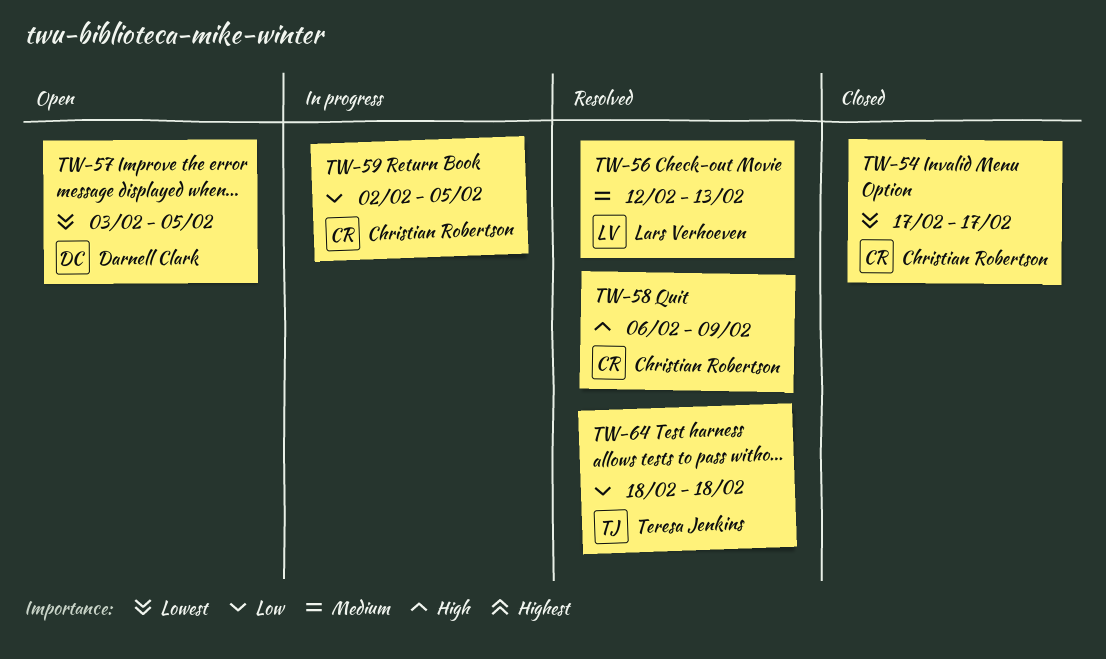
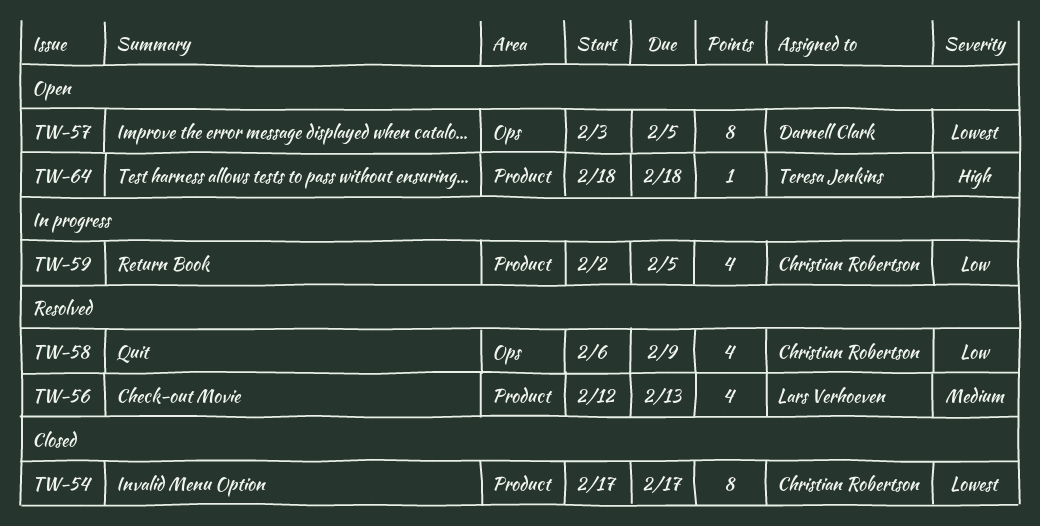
TW-58, priority: High -> Low
TW-64, status: Resolved -> Open
TW-64, priority: Low -> High

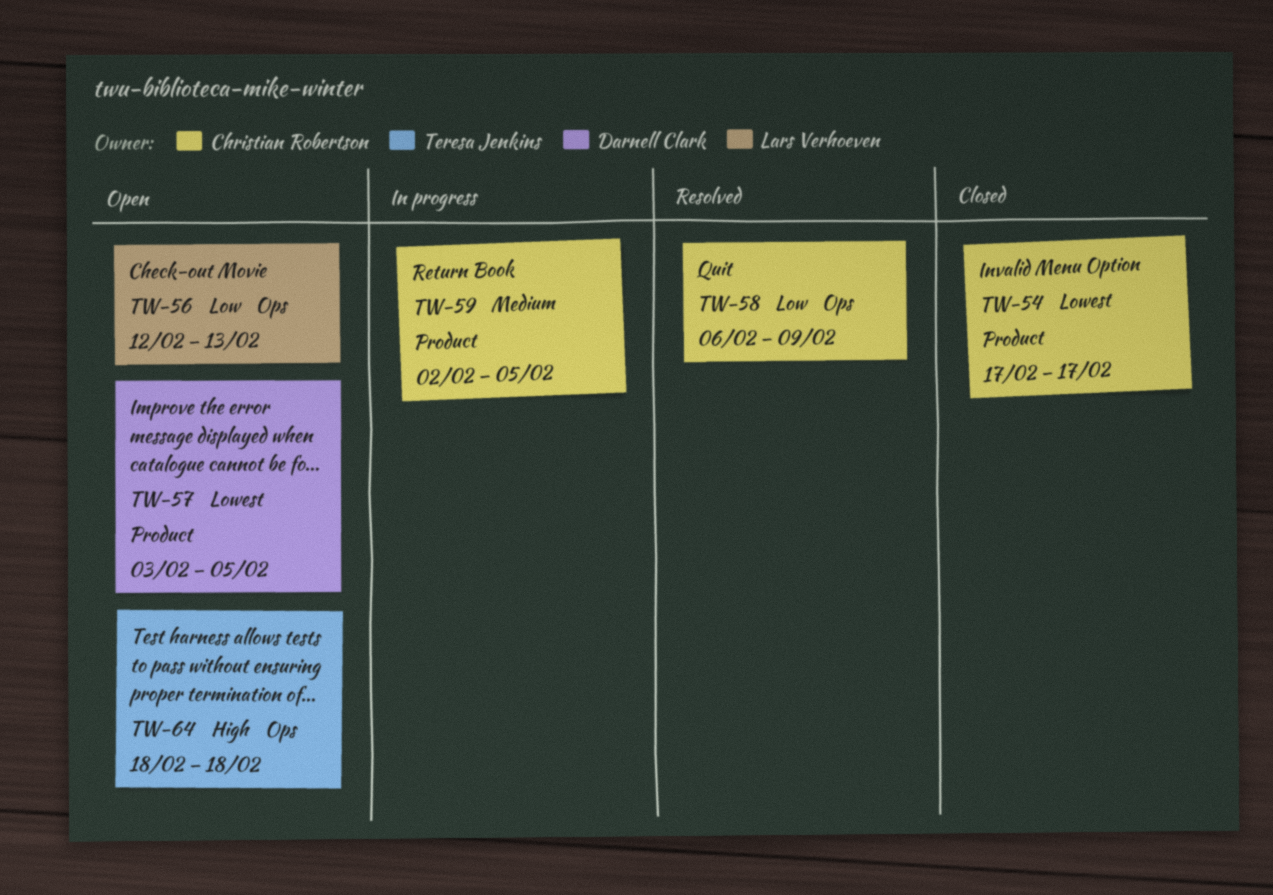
TW-56, status: Resolved -> Open
TW-56, priority: Medium -> Low
TW-56, label: Product -> Ops
TW-57, label: Ops -> Product
TW-59, priority: Low -> Medium
TW-64, label: Product -> Ops

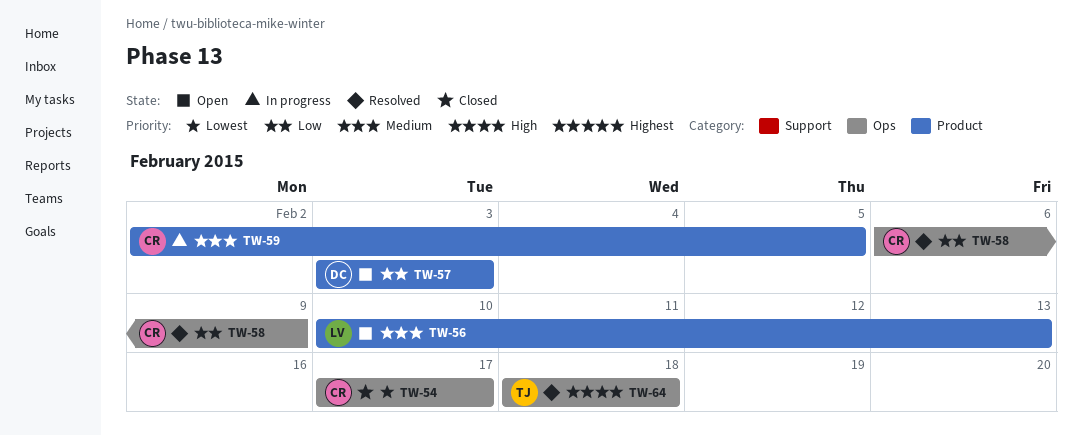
TW-54, label: Product -> Ops
TW-56, priority: Low -> Medium
TW-56, label: Ops -> Product
TW-56, start: Feb 12 -> Feb 10
TW-57, priority: Lowest -> Low
TW-57, due: Feb 5 -> Feb 3
TW-64, status: Open -> Resolved

